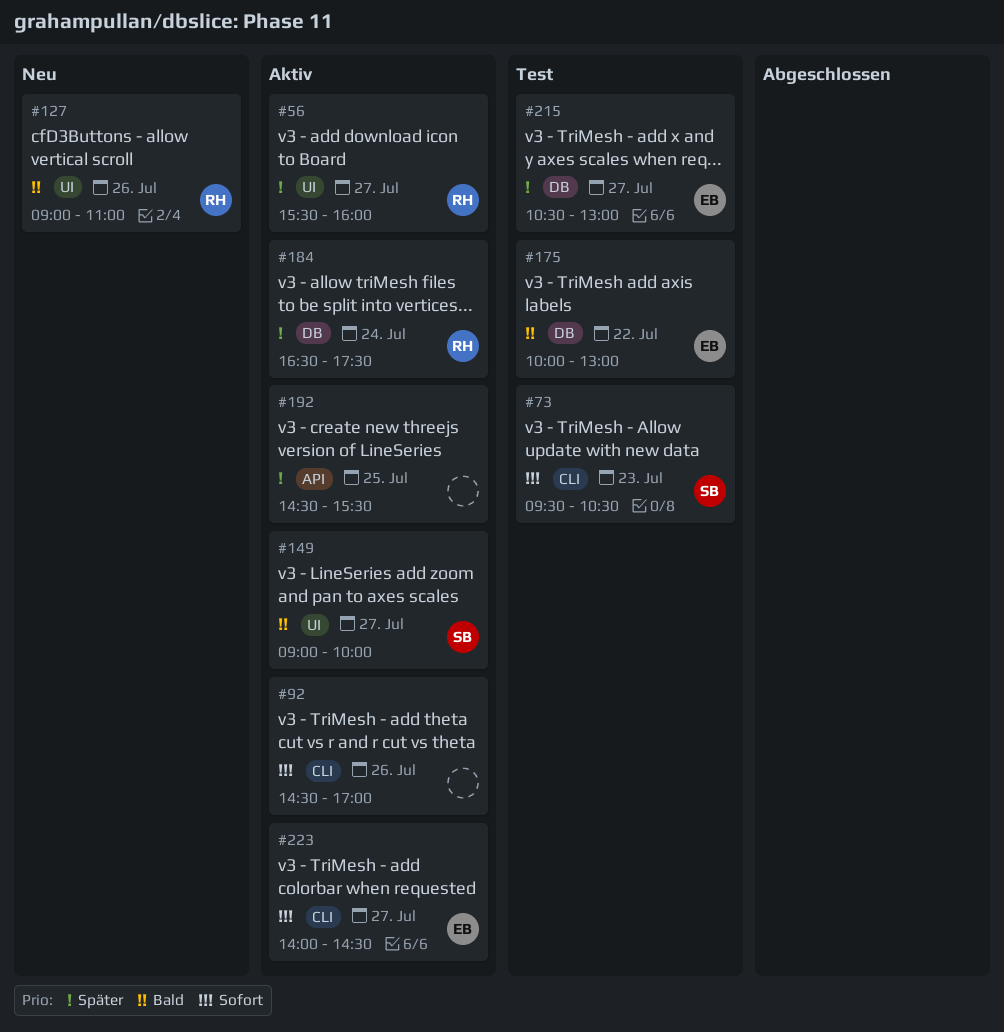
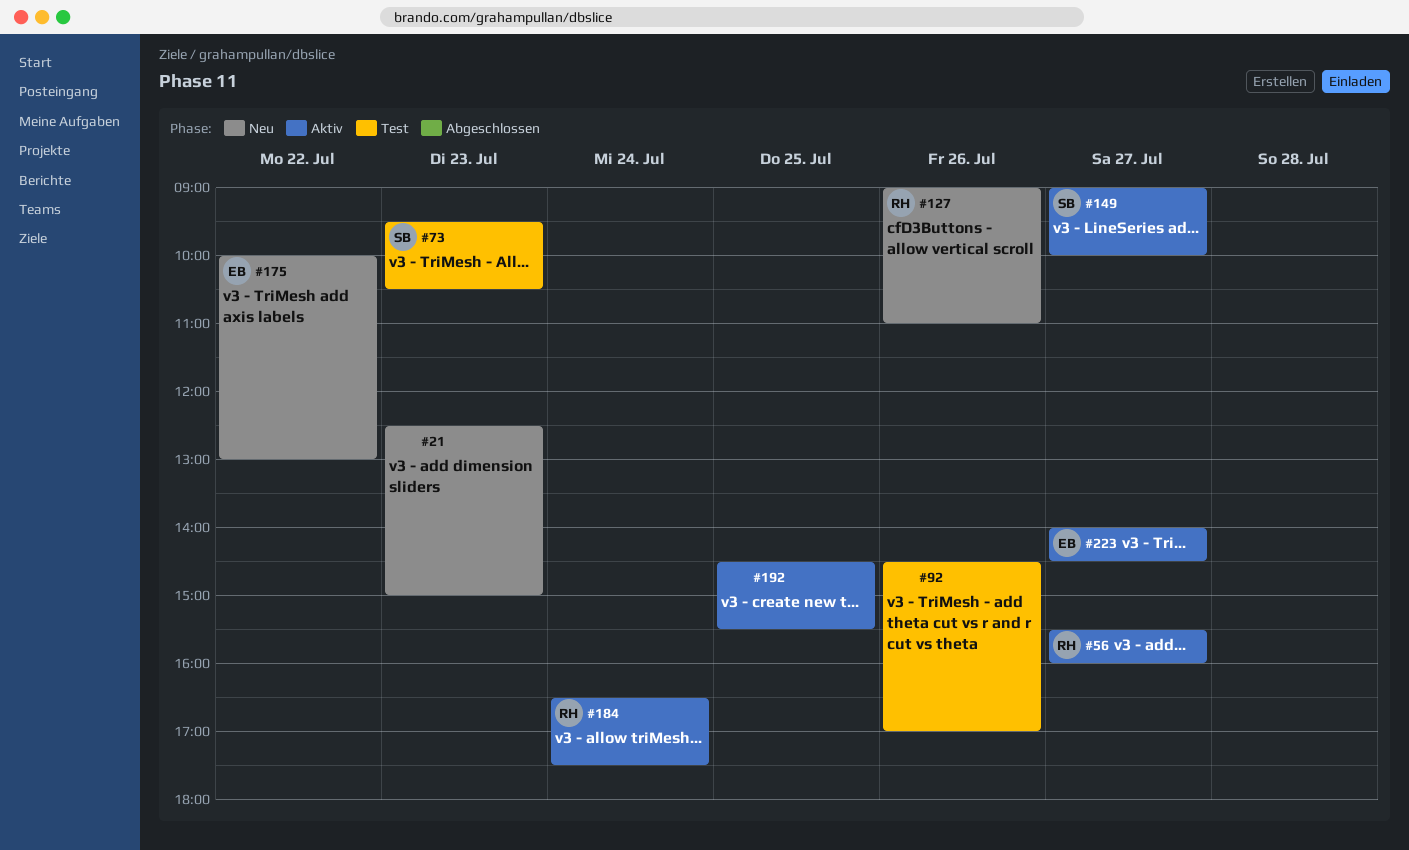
#21: none -> present
#92, status: Aktiv -> Test
#175, status: Test -> Neu
#215: present -> none

